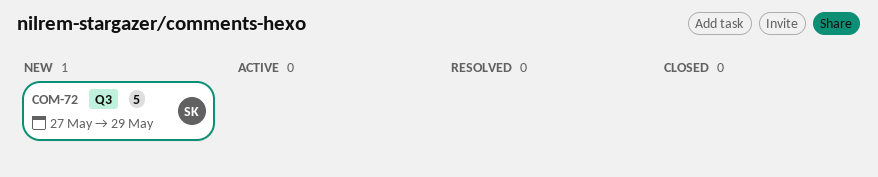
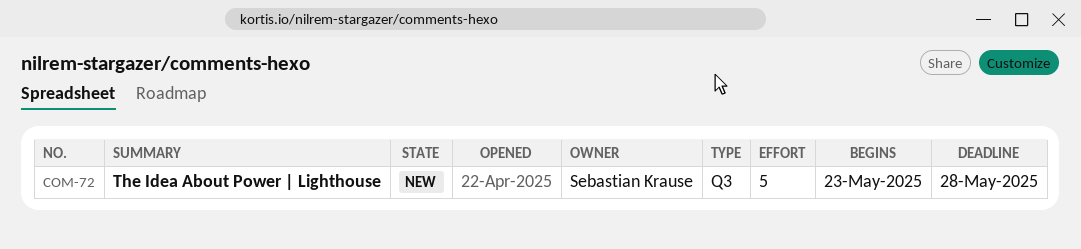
COM-72, start: May 27 -> May 23
COM-72, due: May 29 -> May 28

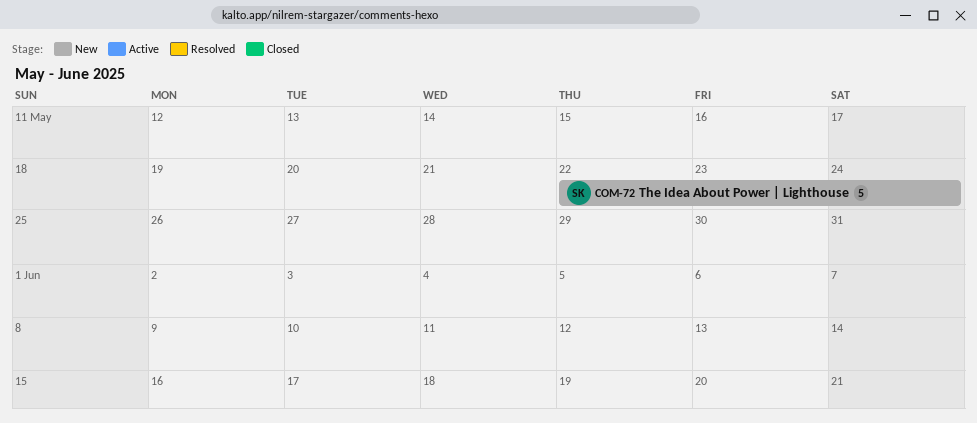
COM-72, start: May 23 -> May 22
COM-72, due: May 28 -> May 24

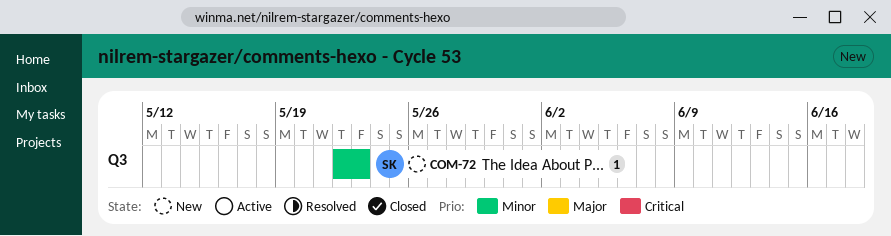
COM-72, estimate: 5 -> 1
COM-72, due: May 24 -> May 23

